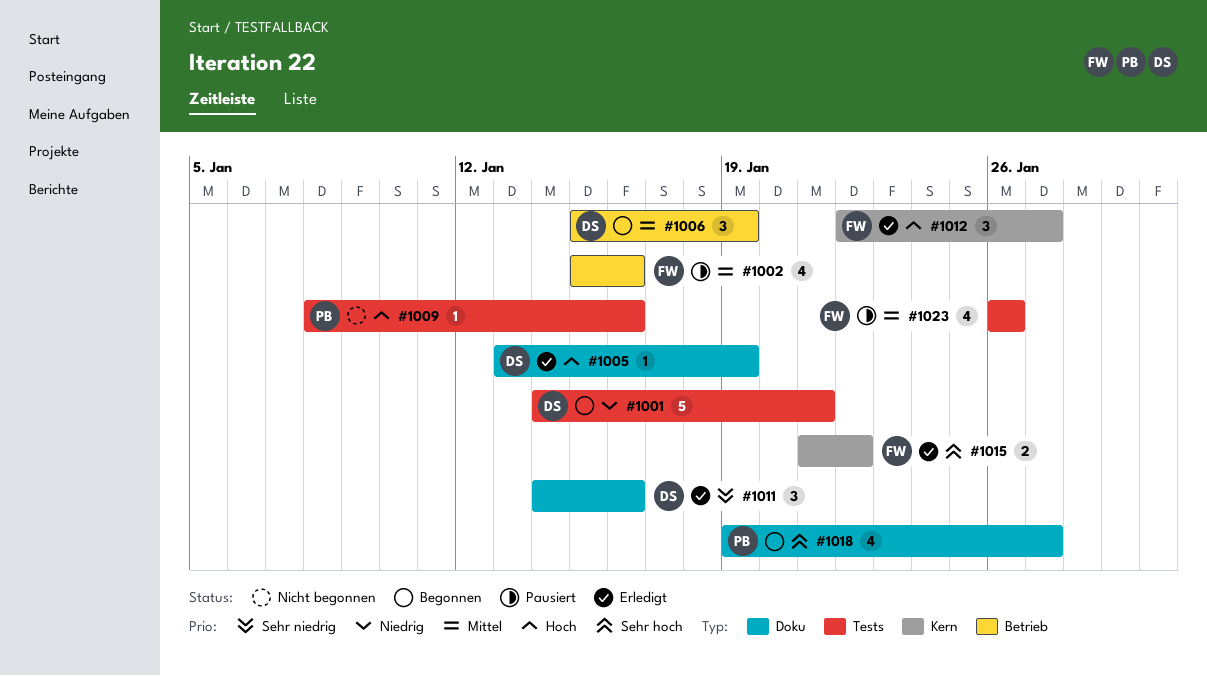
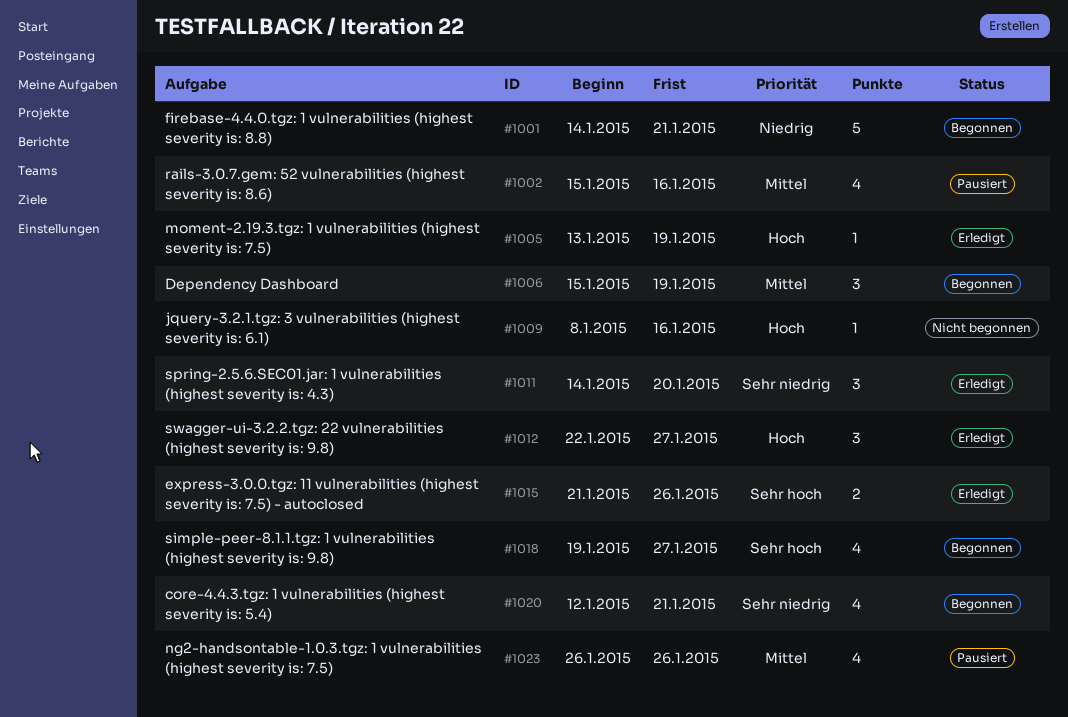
#1011, due: Jan 16 -> Jan 20
#1015, due: Jan 22 -> Jan 26
#1020: none -> present

